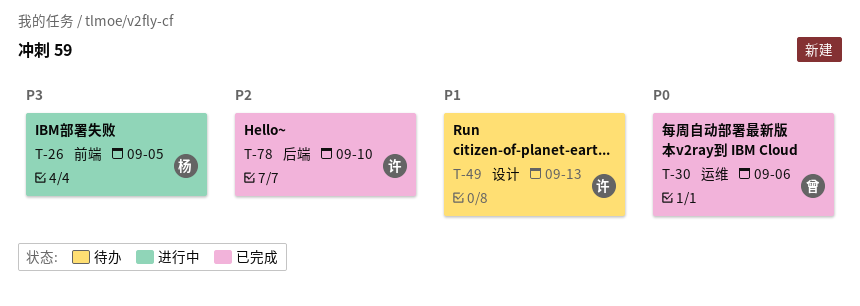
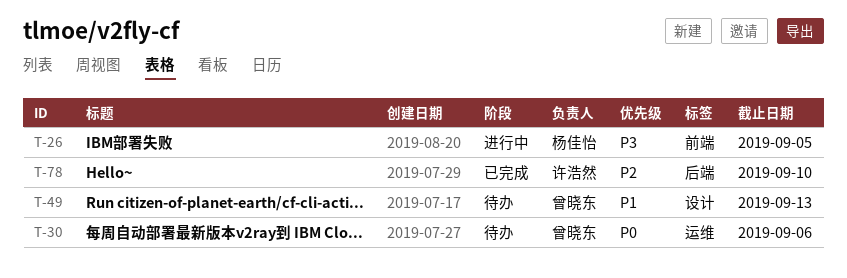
T-30, status: 已完成 -> 待办
T-49, owner: 许浩然 -> 曾晓东

